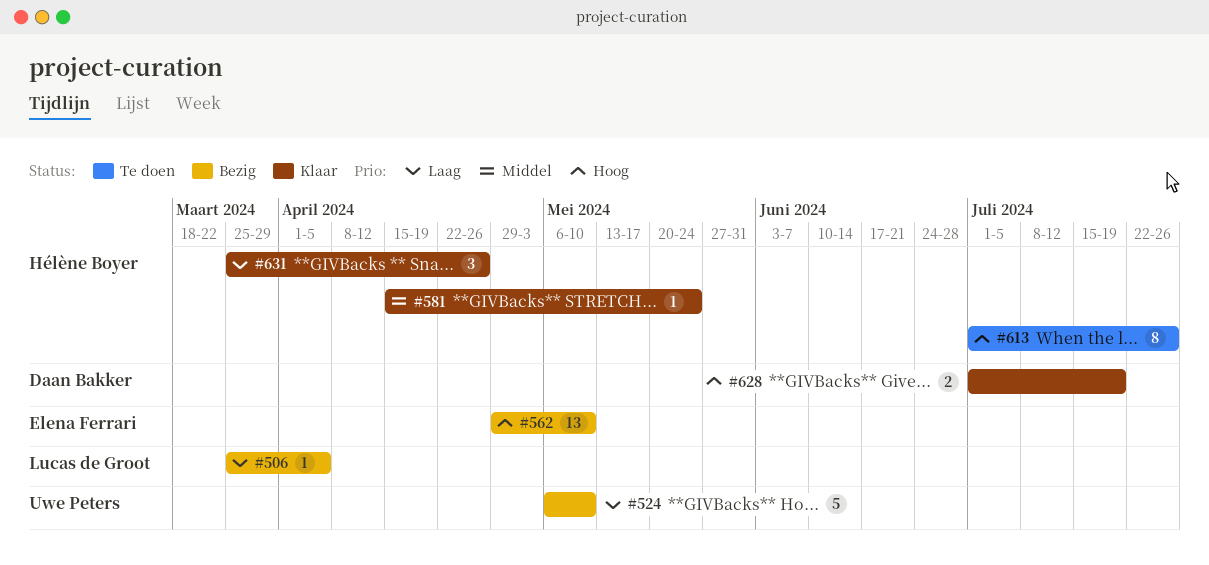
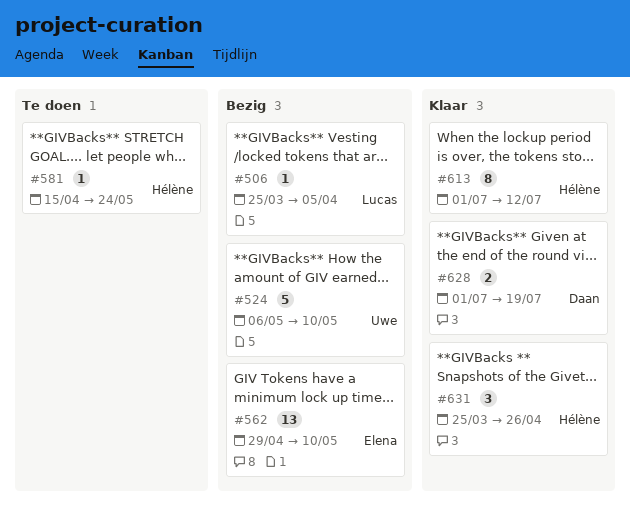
#581, status: Klaar -> Te doen
#613, status: Te doen -> Klaar
#613, due: Jul 26 -> Jul 12

